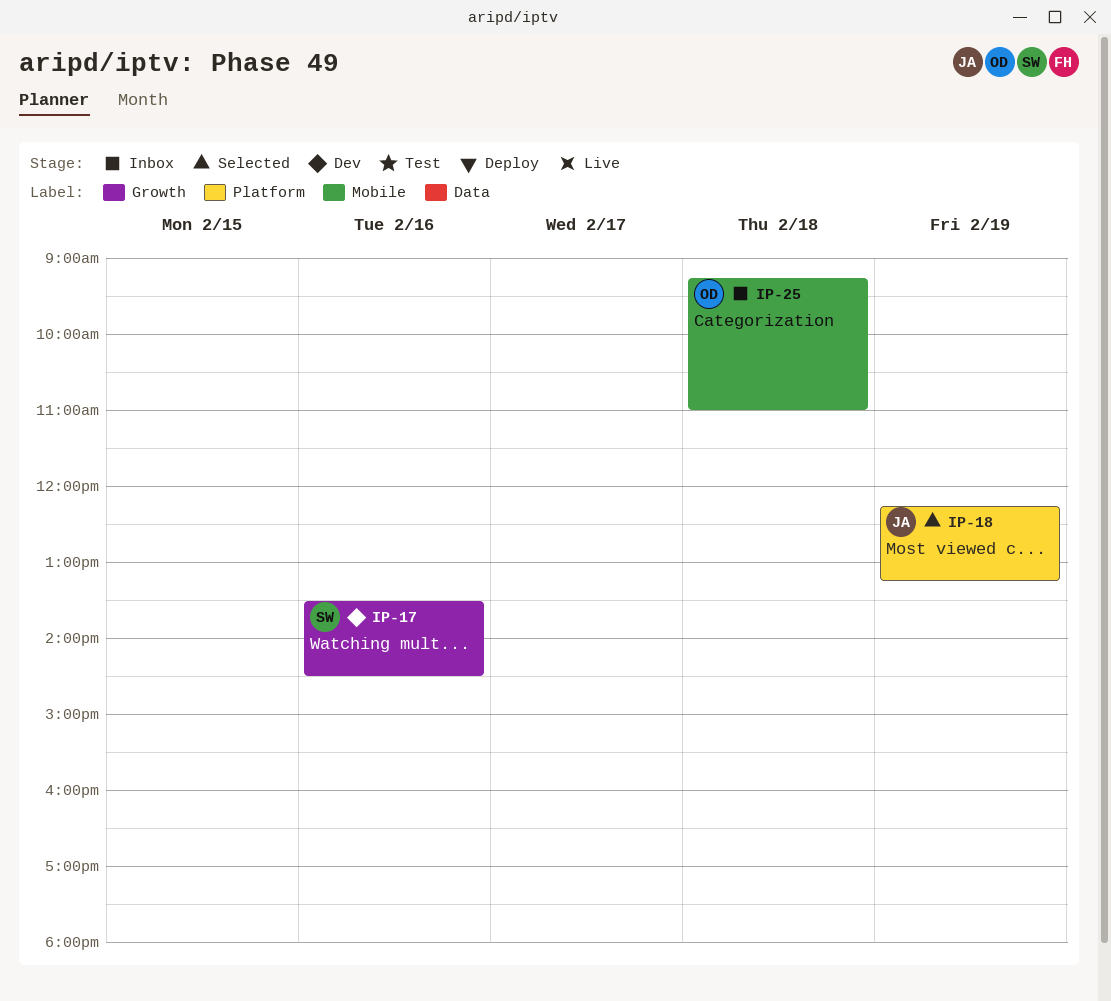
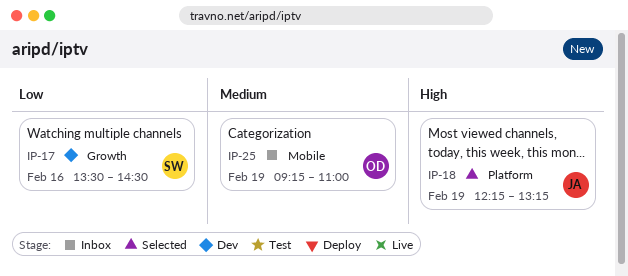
IP-25, day: Feb 18 -> Feb 19

